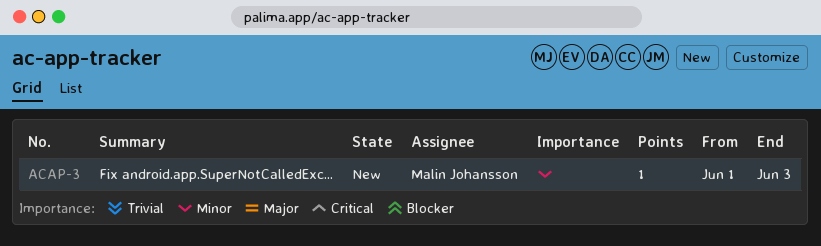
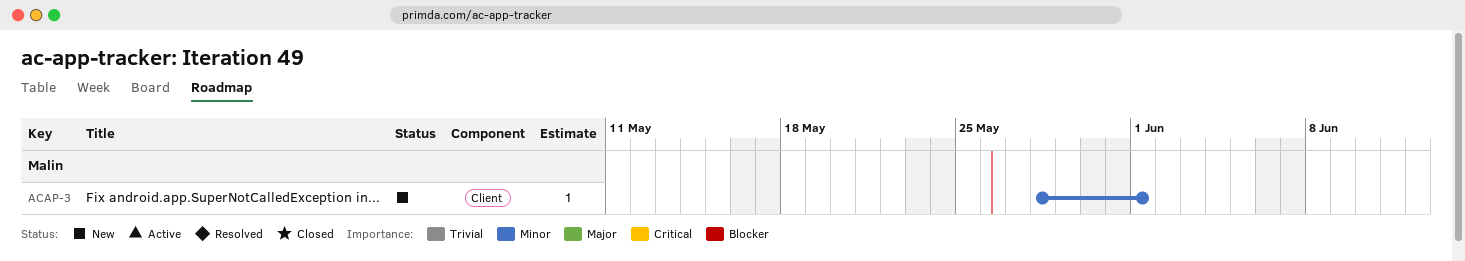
ACAP-3, start: Jun 1 -> May 28
ACAP-3, due: Jun 3 -> Jun 1

